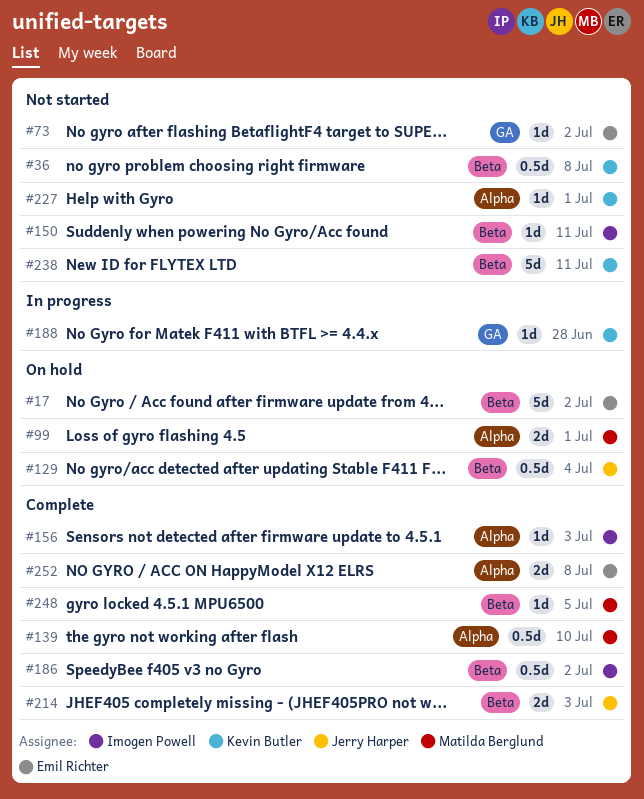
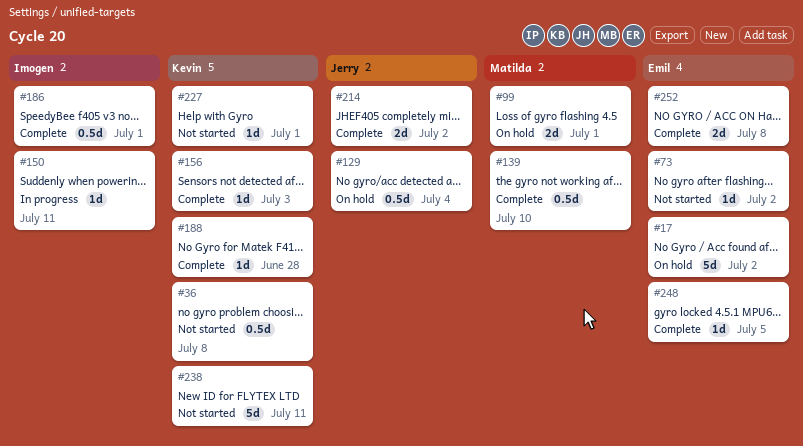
#150, status: Not started -> In progress
#156, owner: Imogen Powell -> Kevin Butler
#186, due: Jul 2 -> Jul 1
#188, status: In progress -> Complete
#214, due: Jul 3 -> Jul 2
#248, owner: Matilda Berglund -> Emil Richter

